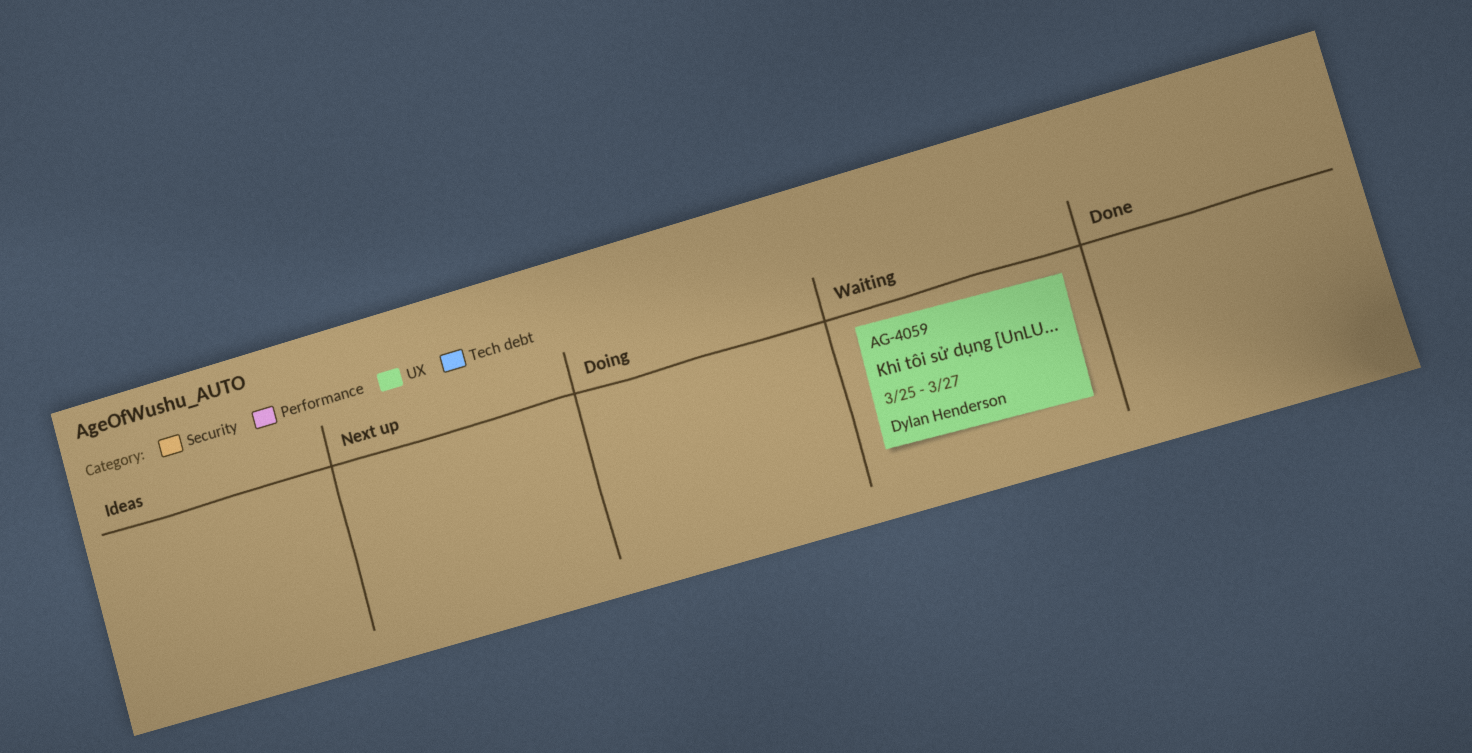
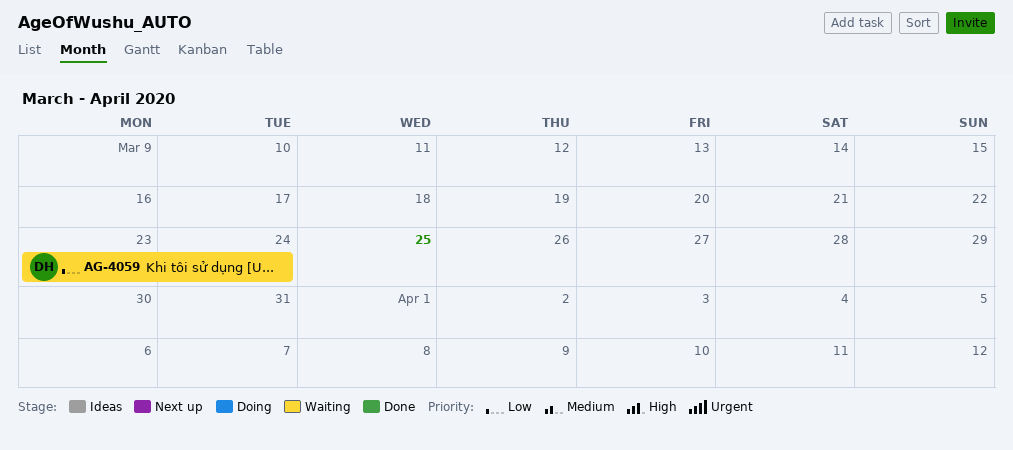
AG-4059, start: Mar 25 -> Mar 23
AG-4059, due: Mar 27 -> Mar 24

